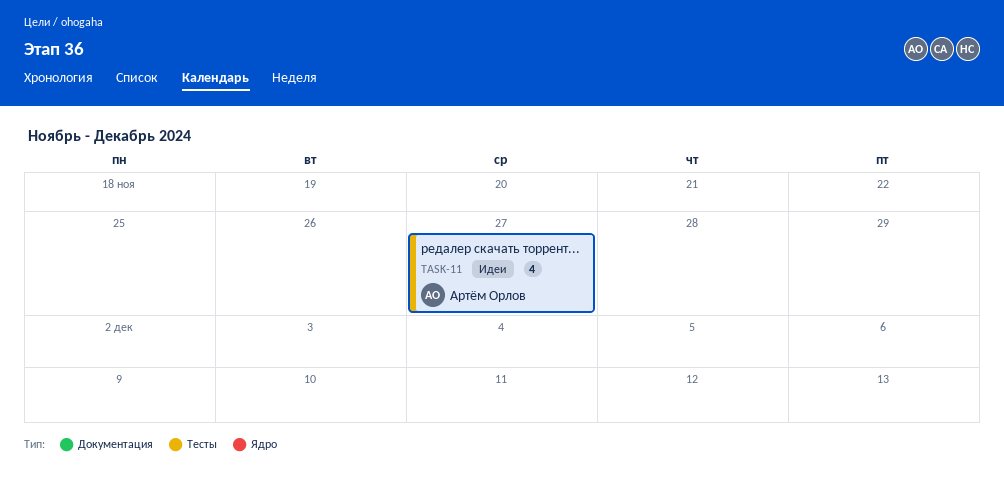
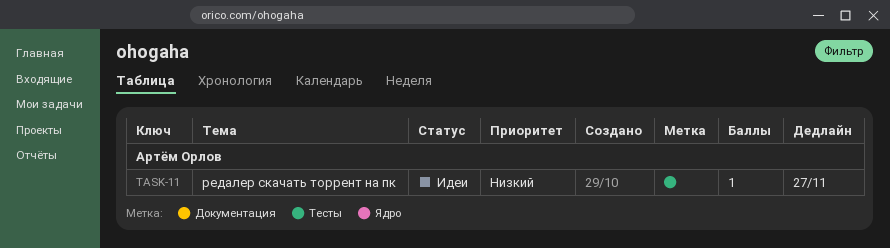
TASK-11, estimate: 4 -> 1

